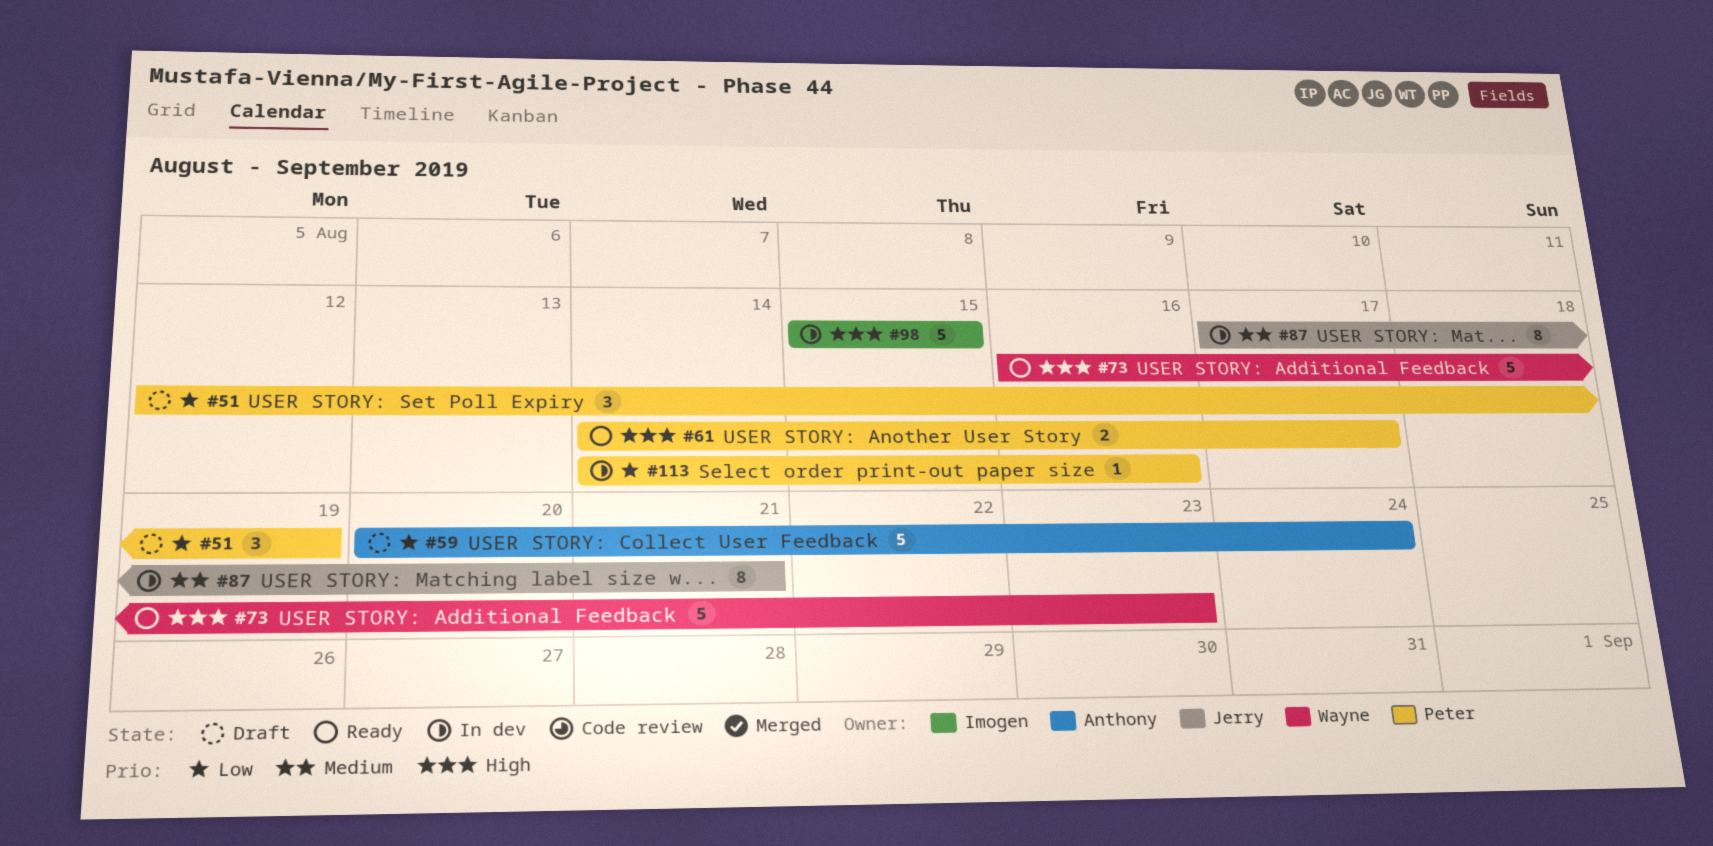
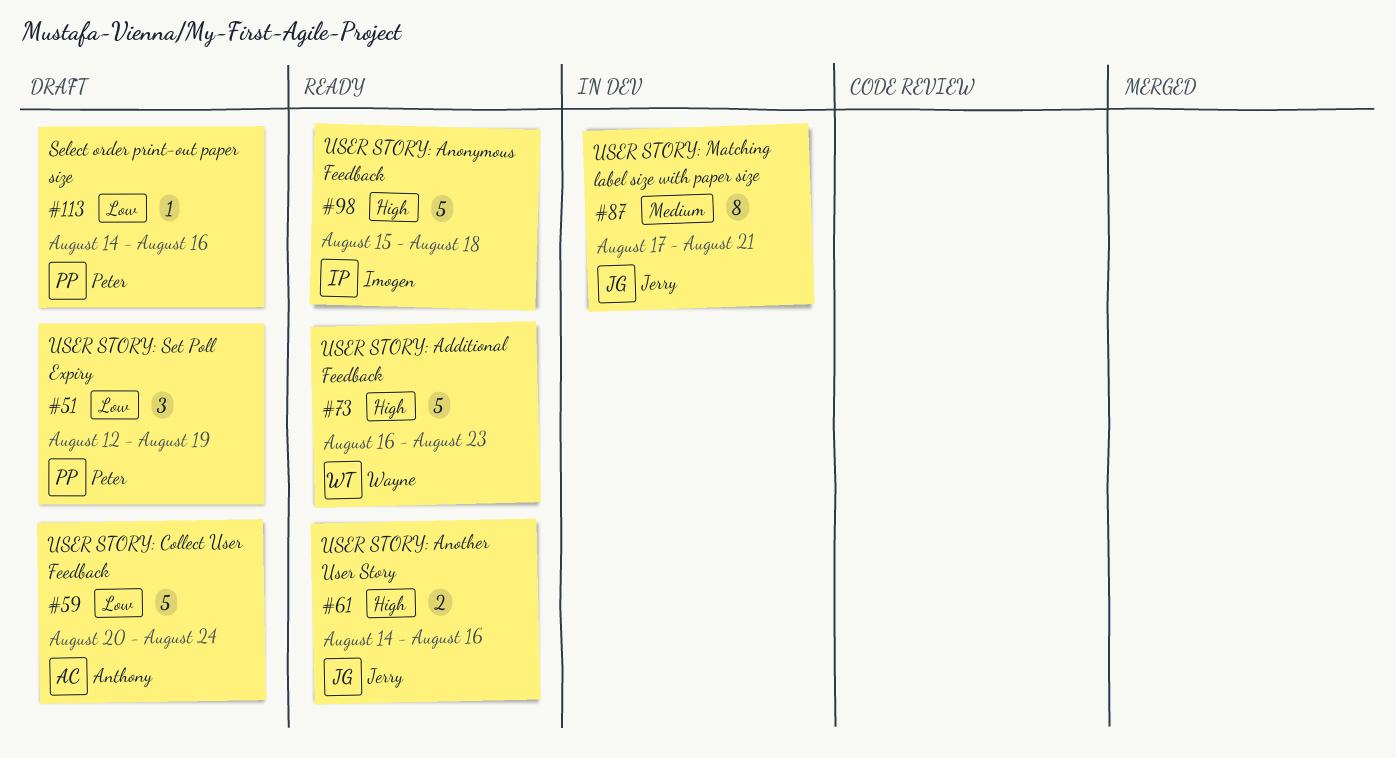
#61, owner: Peter -> Jerry
#61, due: Aug 17 -> Aug 16
#98, status: In dev -> Ready
#98, due: Aug 15 -> Aug 18
#113, status: In dev -> Draft

